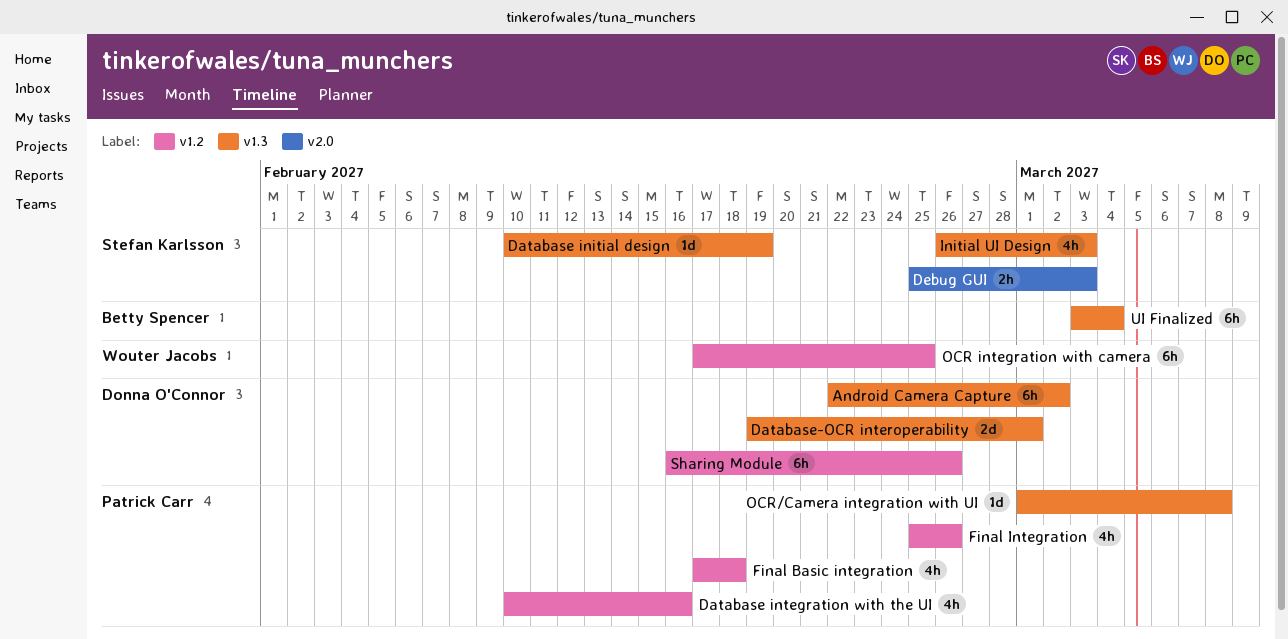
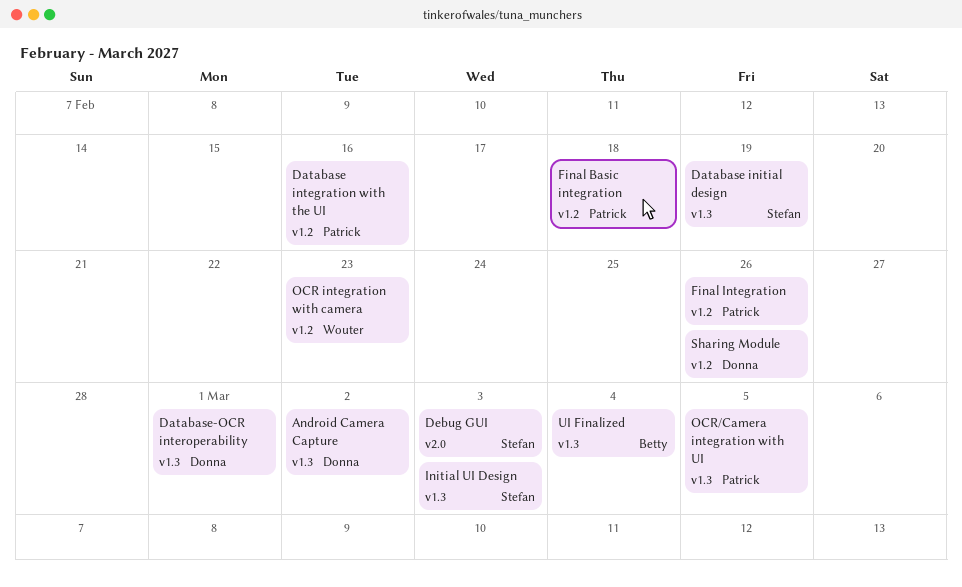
OCR integration with camera, due: Feb 25 -> Feb 23
OCR/Camera integration with UI, due: Mar 8 -> Mar 5

